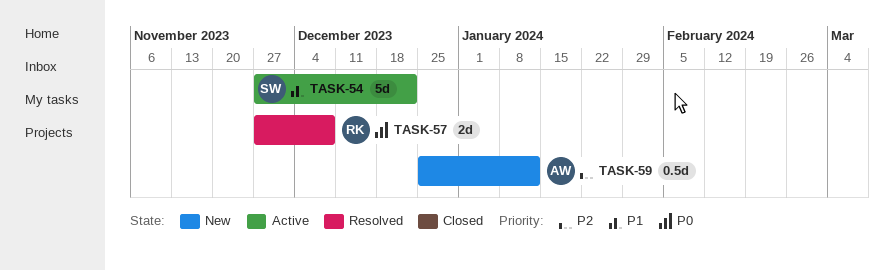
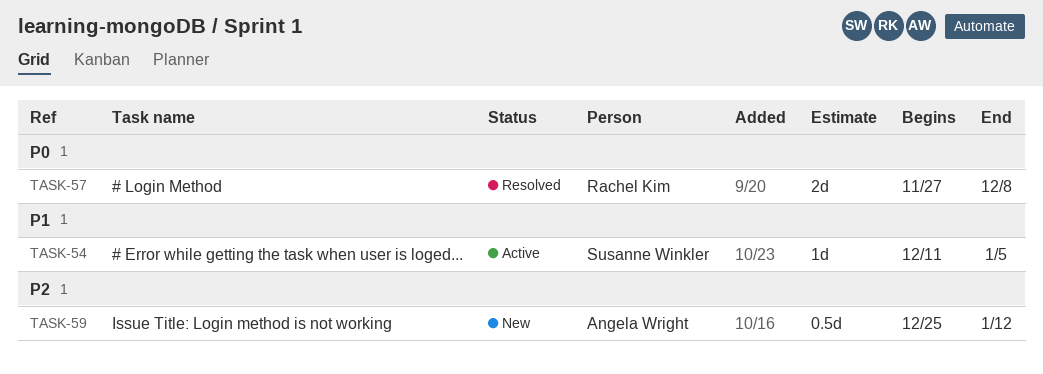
TASK-54, estimate: 5d -> 1d
TASK-54, start: Nov 27 -> Dec 11
TASK-54, due: Dec 22 -> Jan 5

